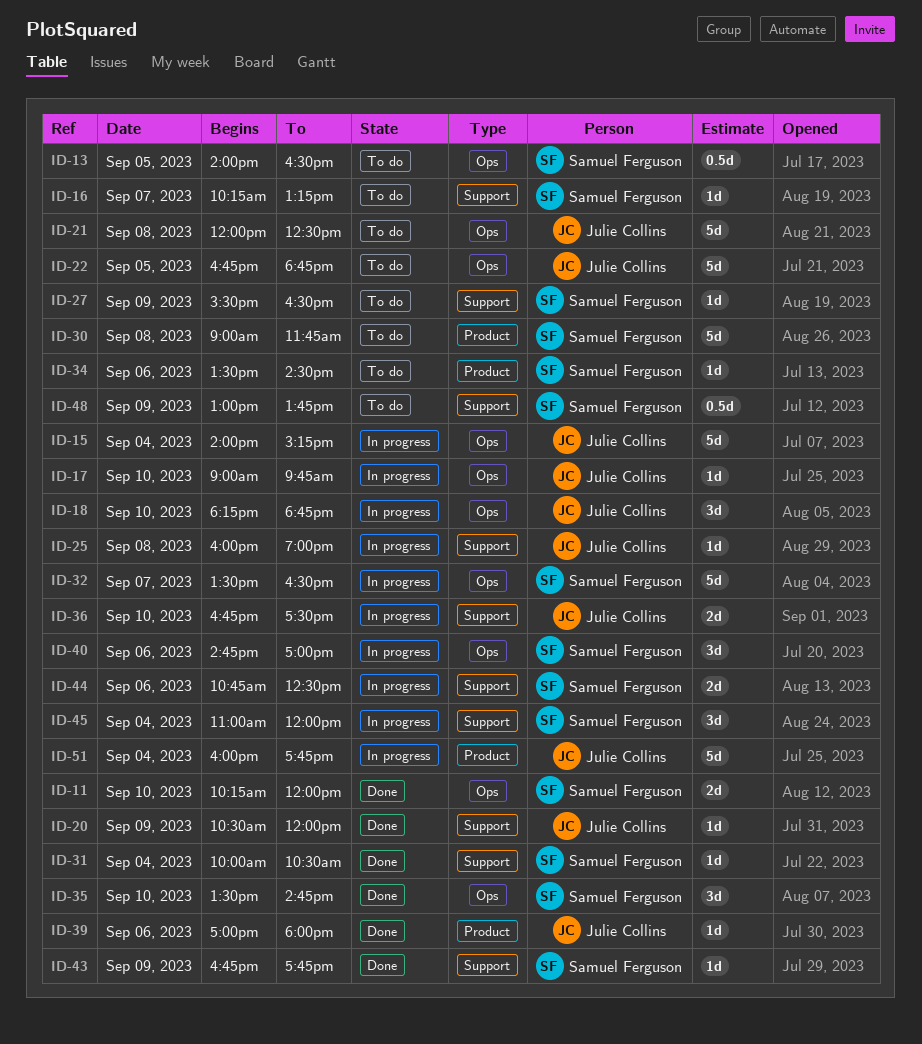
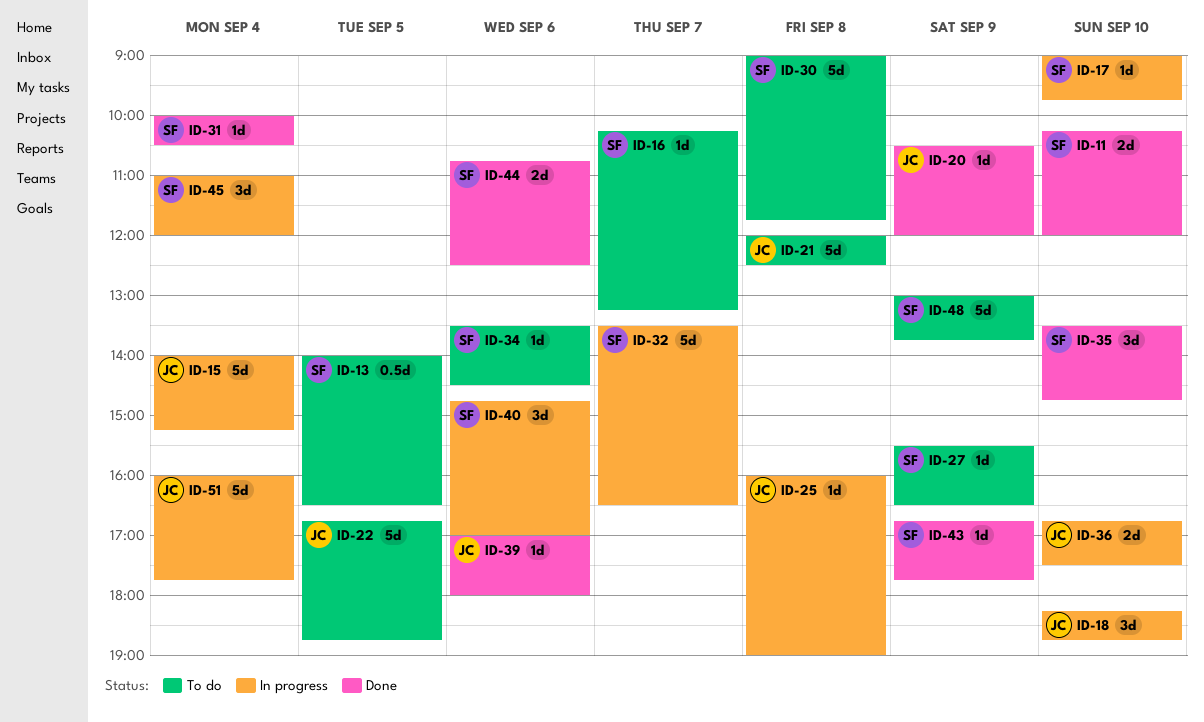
ID-17, owner: Julie Collins -> Samuel Ferguson
ID-44, status: In progress -> Done
ID-48, estimate: 0.5d -> 5d

